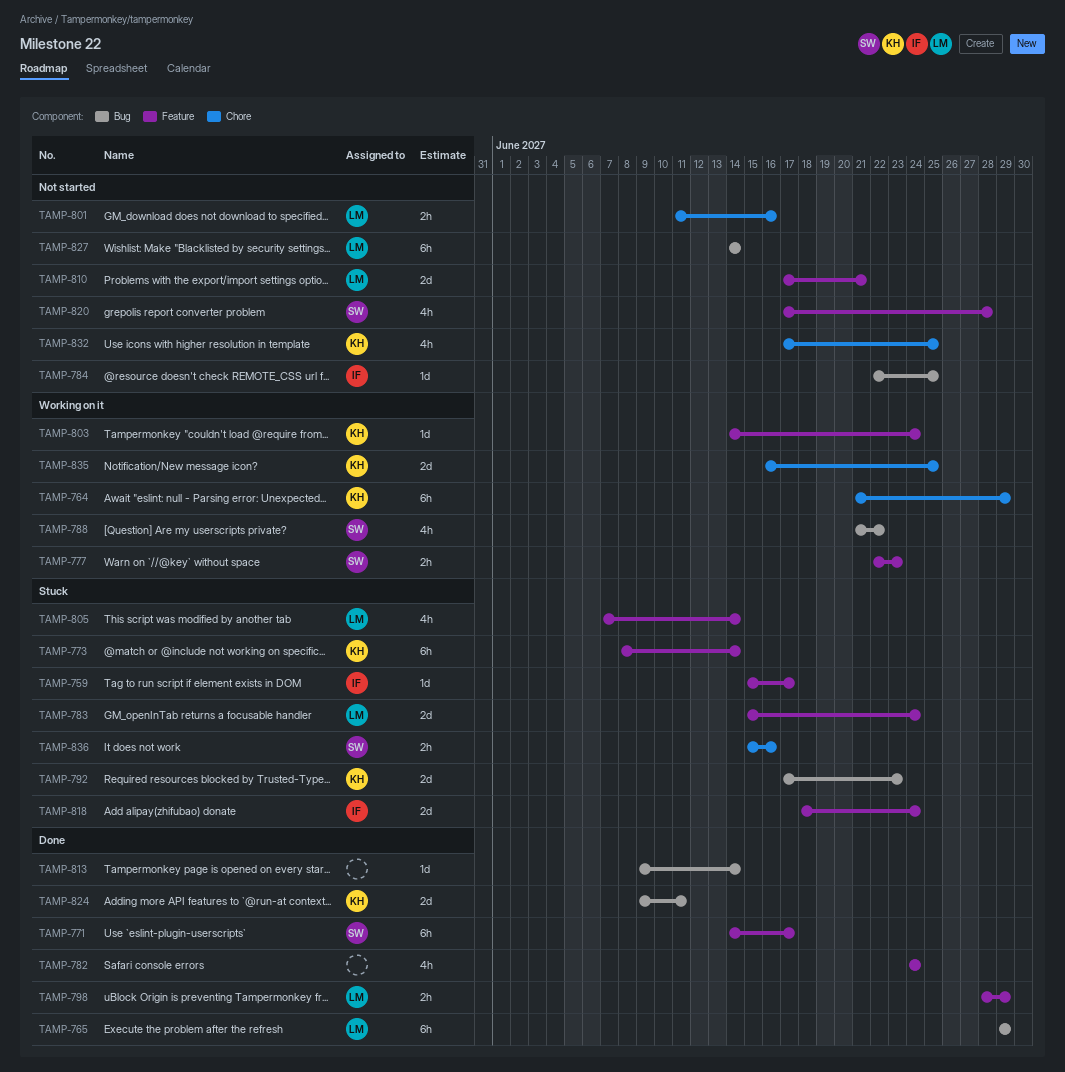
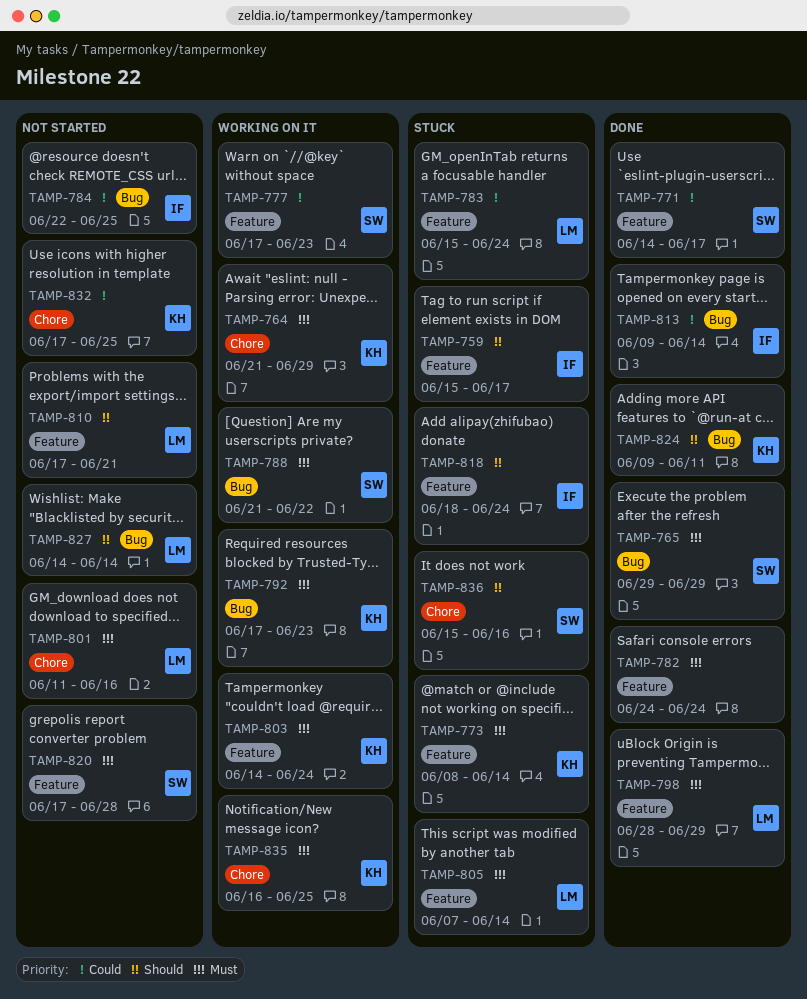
TAMP-765, owner: LM -> SW
TAMP-777, start: Jun 22 -> Jun 17
TAMP-792, status: Stuck -> Working on it
TAMP-813, owner: none -> IF

